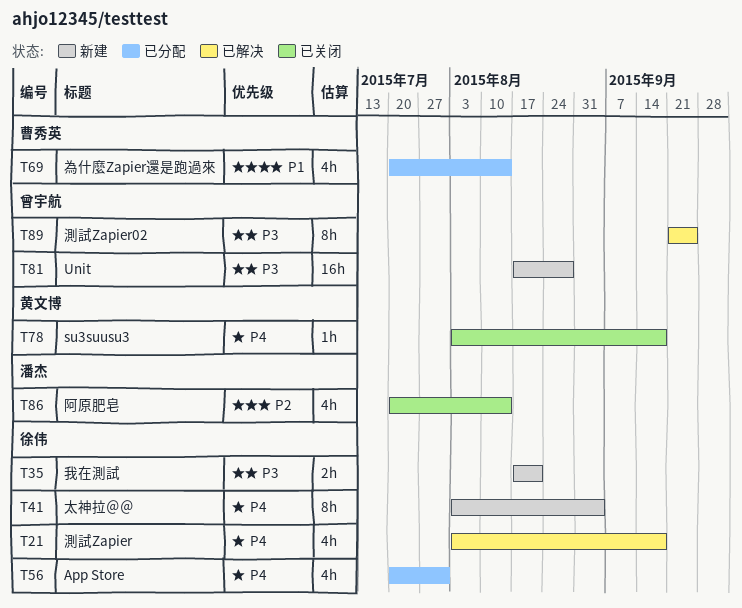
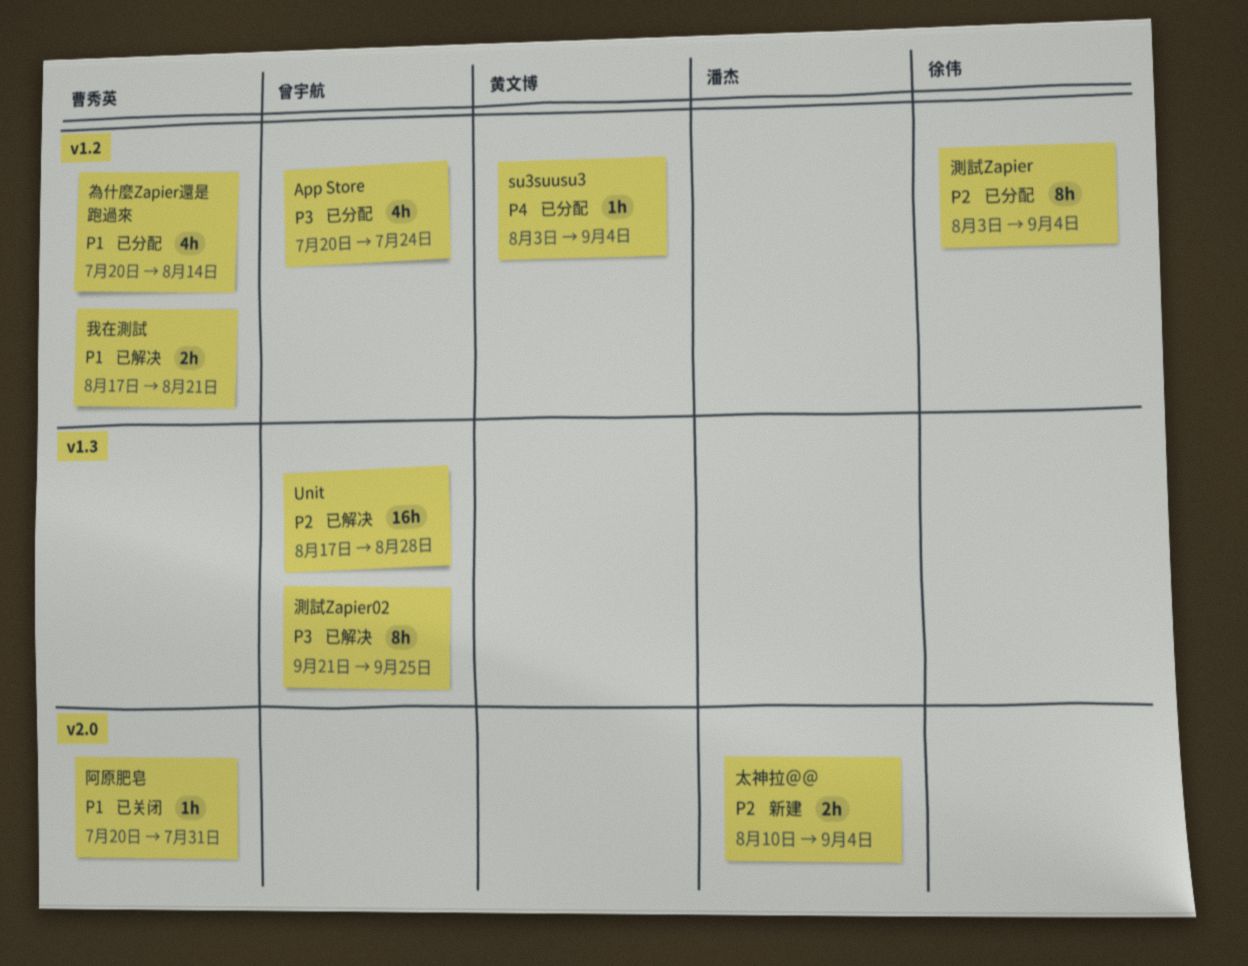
App Store, owner: 徐伟 -> 曾宇航
App Store, priority: P4 -> P3
App Store, due: Jul 31 -> Jul 24
su3suusu3, status: 已关闭 -> 已分配
su3suusu3, due: Sep 18 -> Sep 4
Unit, status: 新建 -> 已解决
Unit, priority: P3 -> P2
太神拉＠＠, owner: 徐伟 -> 潘杰
太神拉＠＠, priority: P4 -> P2
太神拉＠＠, estimate: 8h -> 2h
太神拉＠＠, start: Aug 3 -> Aug 10
我在測試, status: 新建 -> 已解决
我在測試, owner: 徐伟 -> 曹秀英
我在測試, priority: P3 -> P1
測試Zapier, status: 已解决 -> 已分配
測試Zapier, priority: P4 -> P2
測試Zapier, estimate: 4h -> 8h
測試Zapier, due: Sep 18 -> Sep 4
阿原肥皂, owner: 潘杰 -> 曹秀英
阿原肥皂, priority: P2 -> P1
阿原肥皂, estimate: 4h -> 1h
阿原肥皂, due: Aug 14 -> Jul 31

